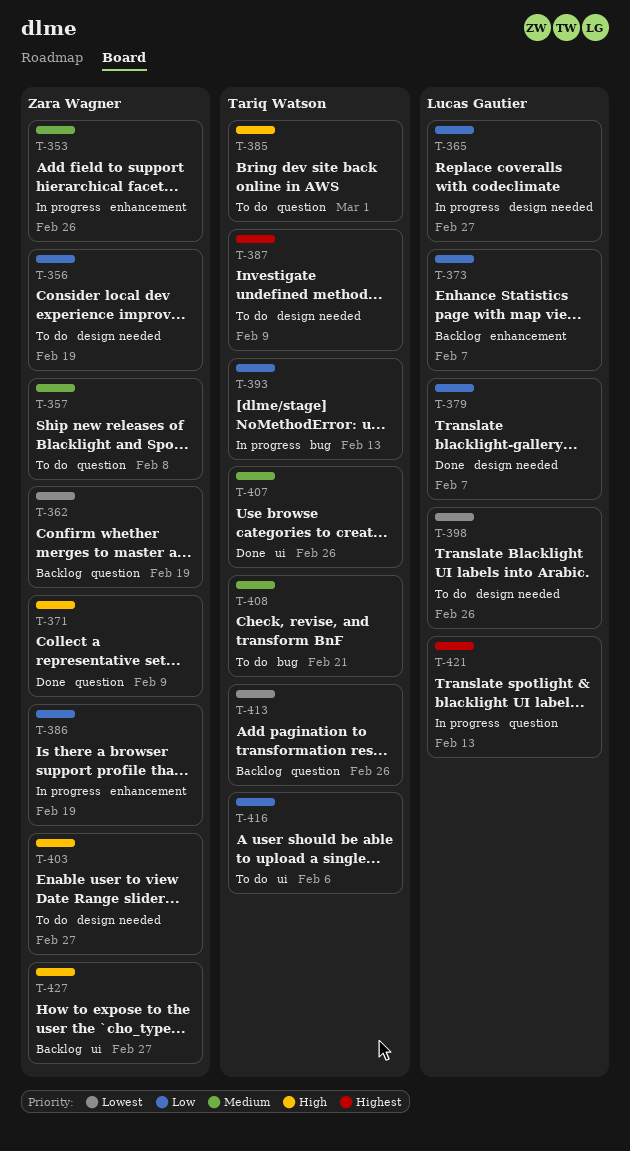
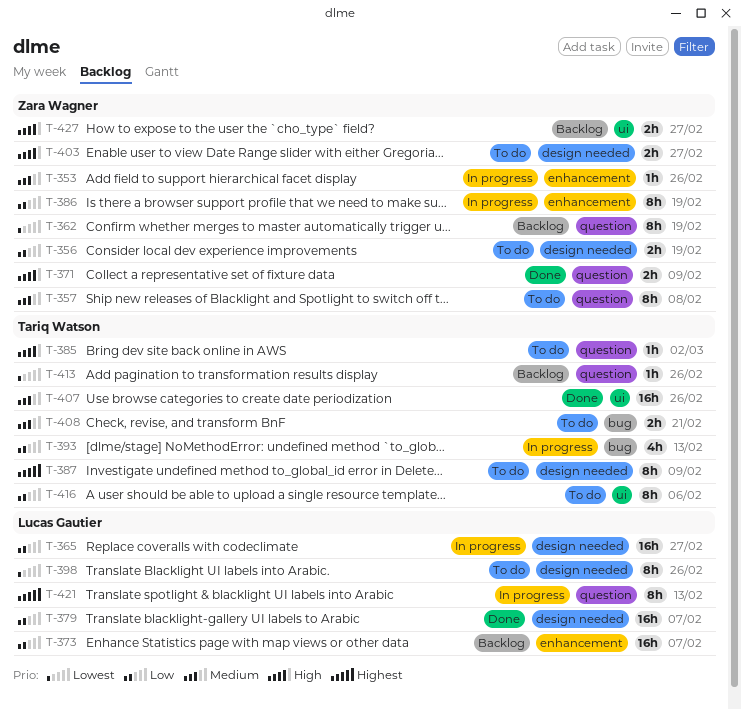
T-385, due: Mar 1 -> Mar 2

